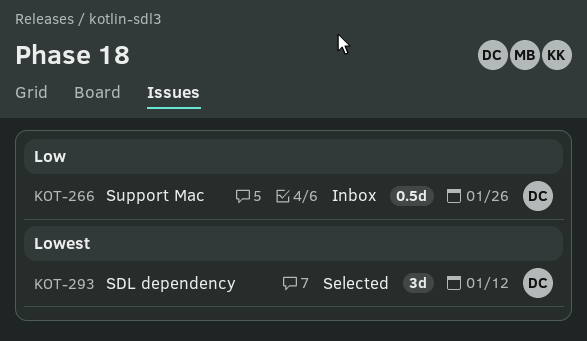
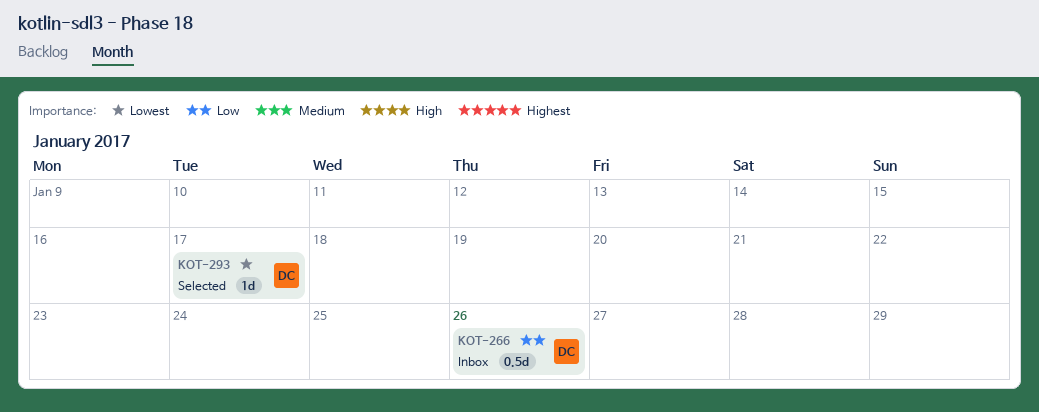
KOT-293, estimate: 3d -> 1d
KOT-293, due: Jan 12 -> Jan 17

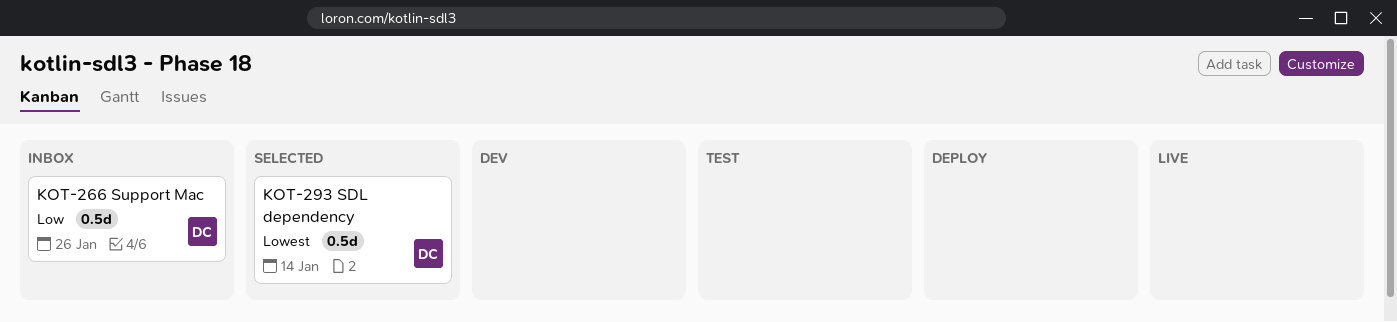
KOT-293, estimate: 1d -> 0.5d
KOT-293, due: Jan 17 -> Jan 14

